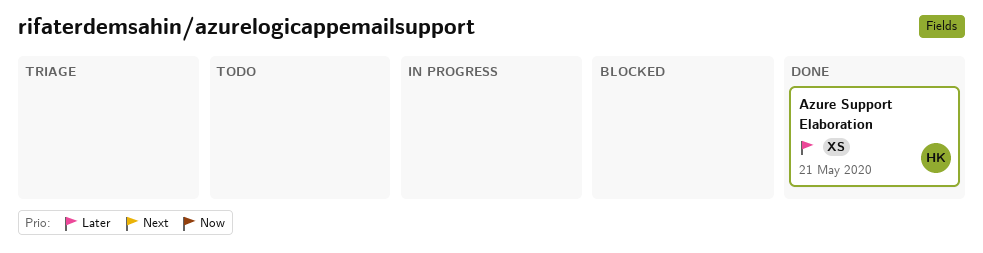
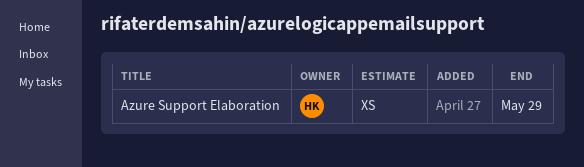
Azure Support Elaboration, due: May 21 -> May 29

